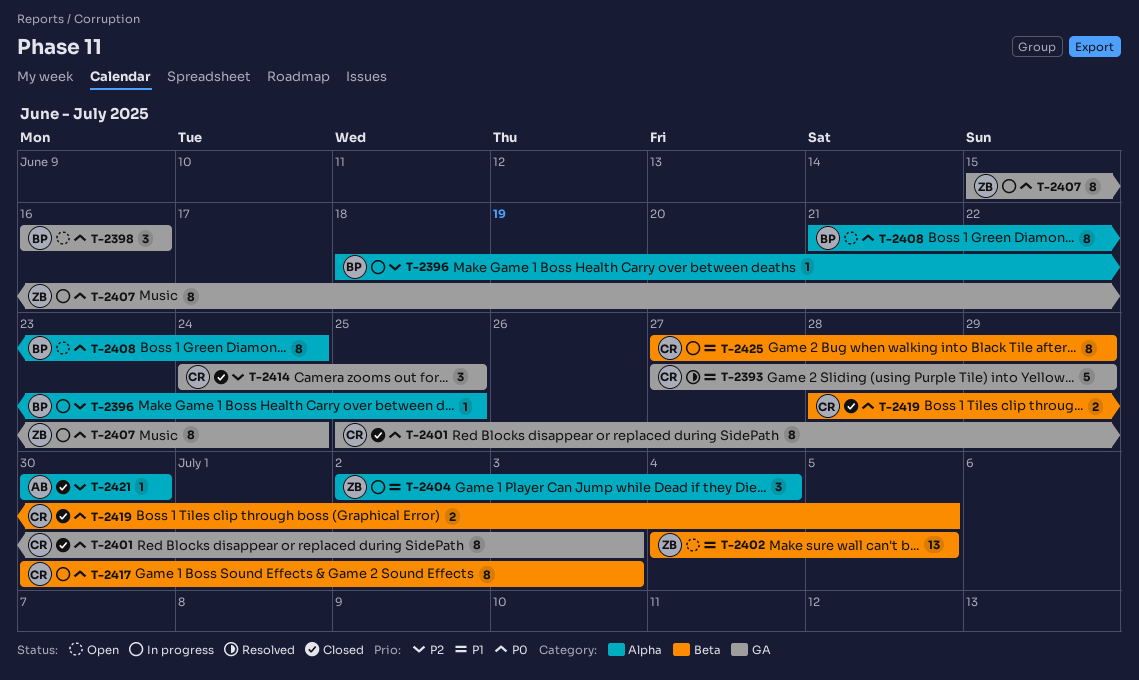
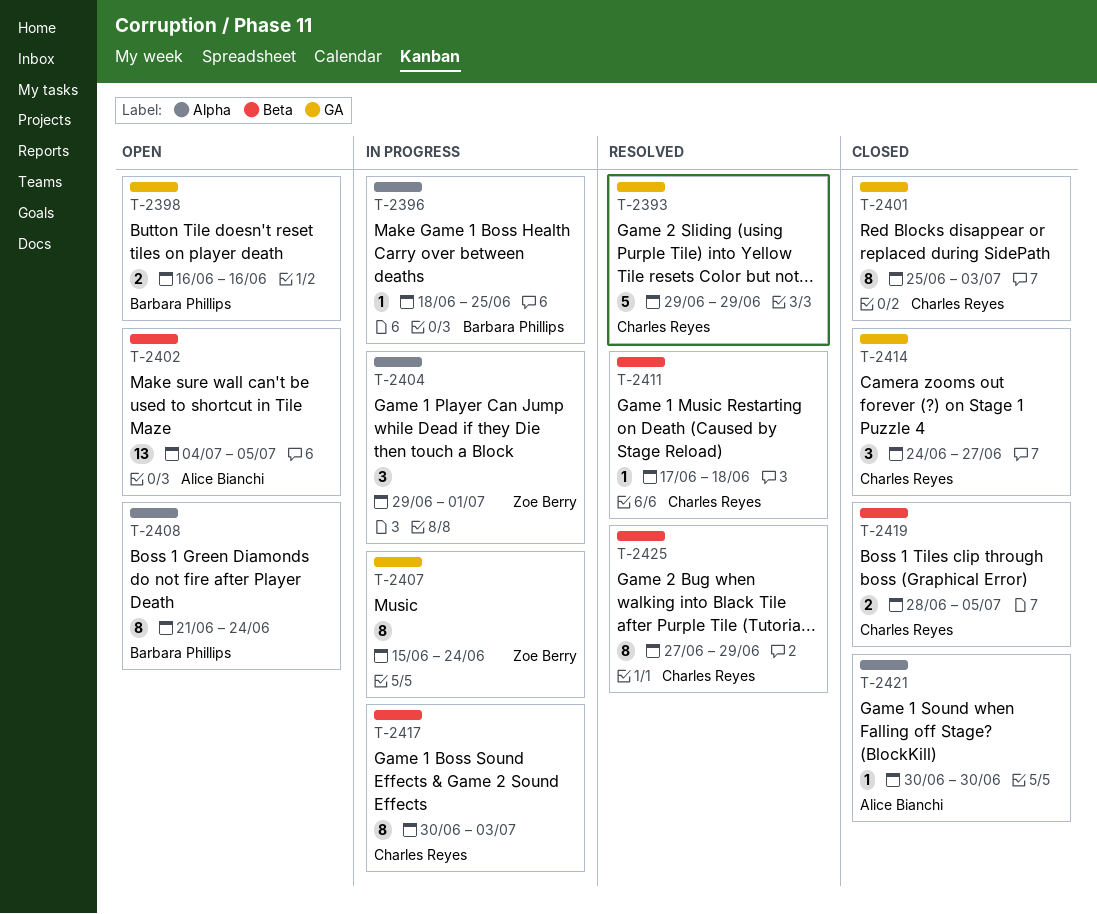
T-2393, start: Jun 27 -> Jun 29
T-2398, estimate: 3 -> 2
T-2402, owner: Zoe Berry -> Alice Bianchi
T-2404, start: Jul 2 -> Jun 29
T-2404, due: Jul 4 -> Jul 1
T-2411: none -> present
T-2414, due: Jun 25 -> Jun 27
T-2425, status: In progress -> Resolved

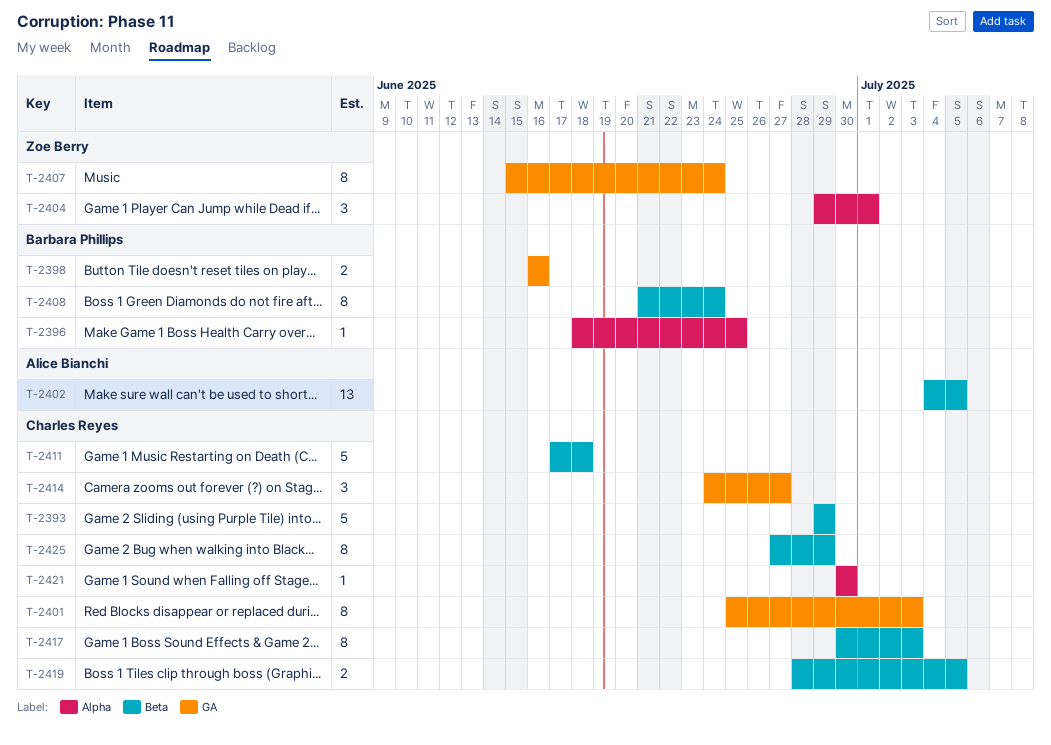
T-2393, label: GA -> Beta
T-2408, label: Alpha -> Beta
T-2411, estimate: 1 -> 5
T-2421, owner: Alice Bianchi -> Charles Reyes

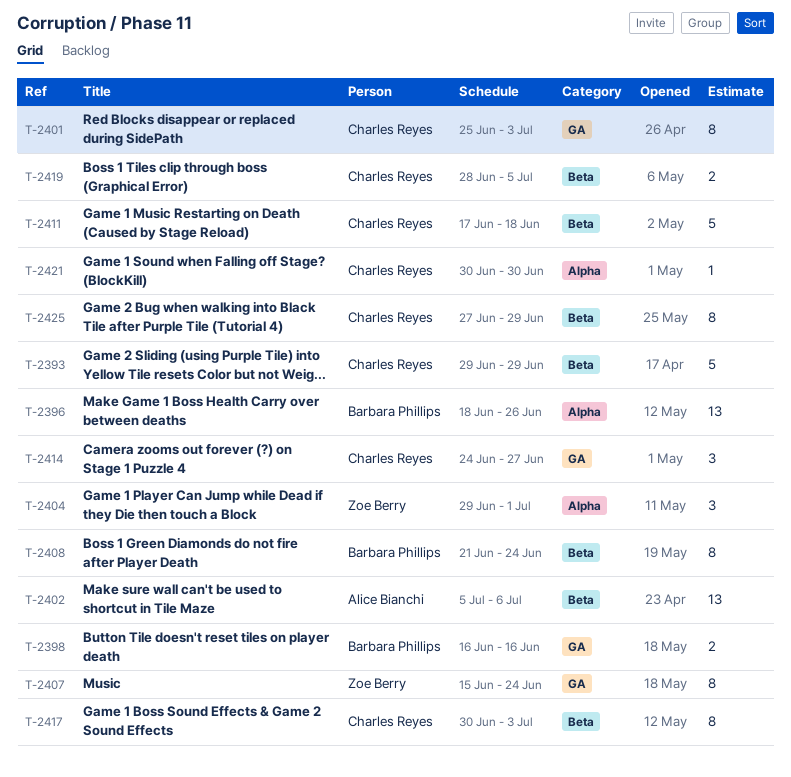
T-2396, estimate: 1 -> 13
T-2396, due: Jun 25 -> Jun 26
T-2402, start: Jul 4 -> Jul 5
T-2402, due: Jul 5 -> Jul 6

